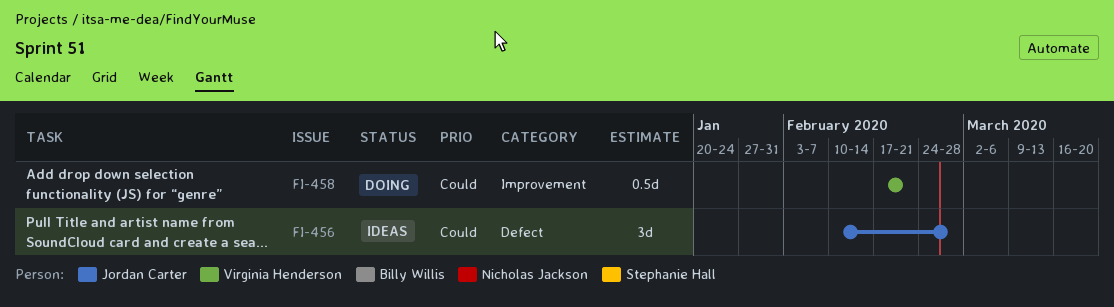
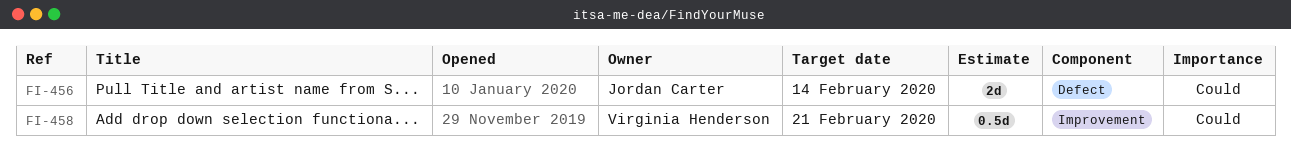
FI-456, estimate: 3d -> 2d
FI-456, due: Feb 28 -> Feb 14

